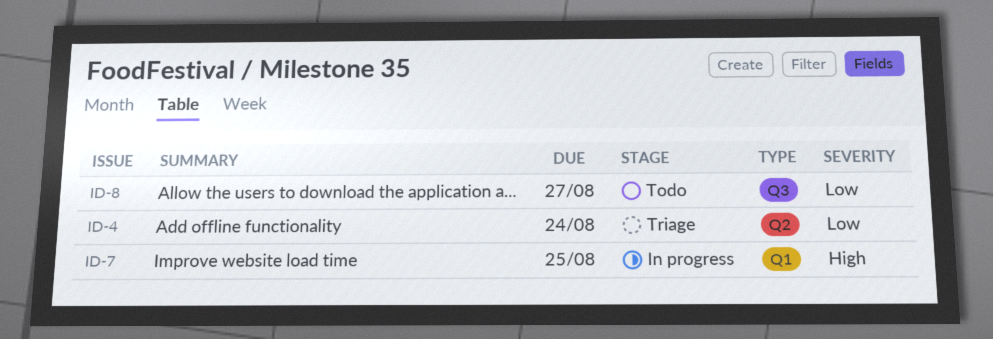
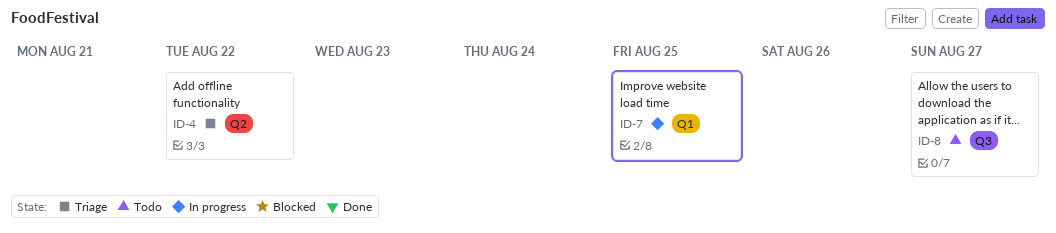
ID-4, due: Aug 24 -> Aug 22

